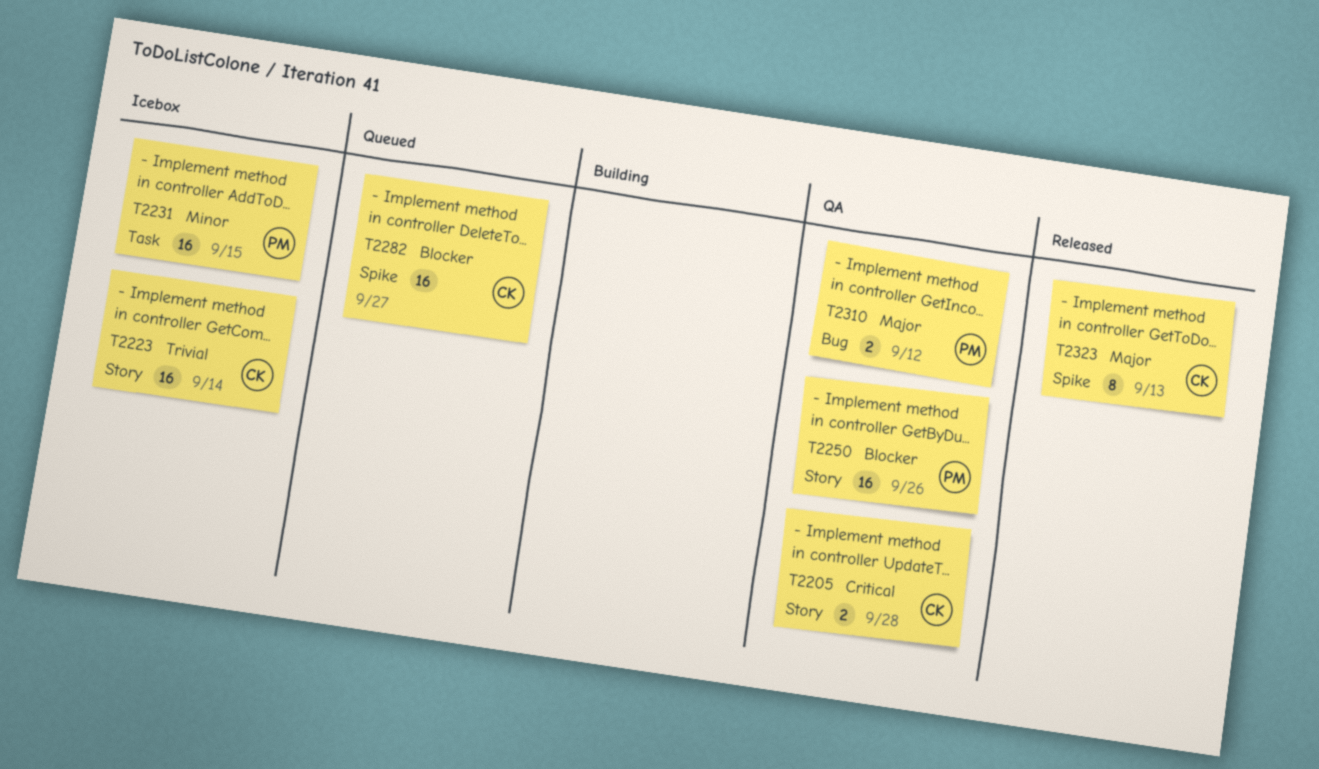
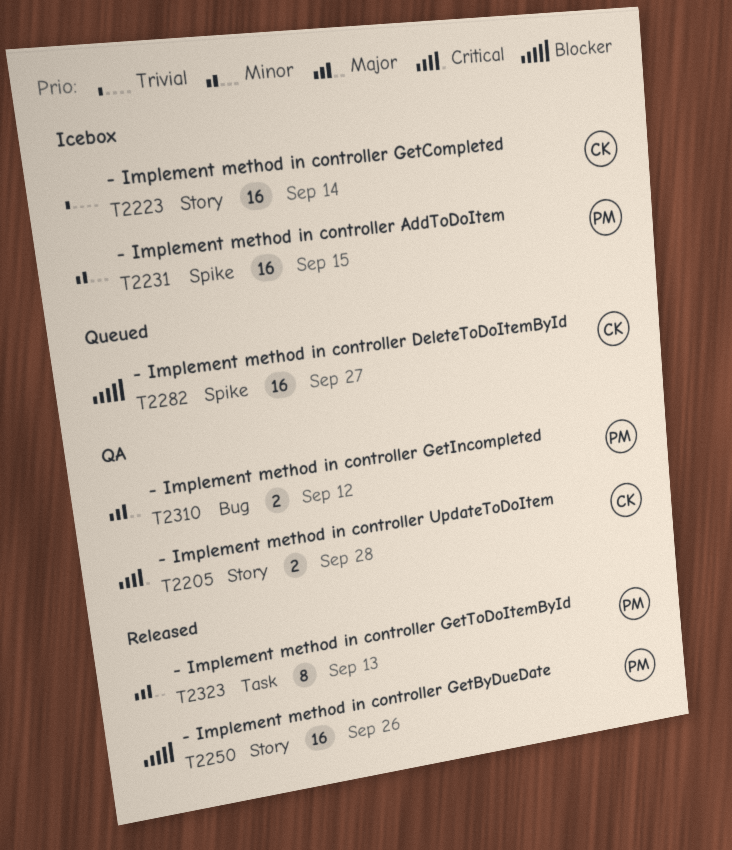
T2231, label: Task -> Spike
T2250, status: QA -> Released
T2323, owner: CK -> PM
T2323, label: Spike -> Task

